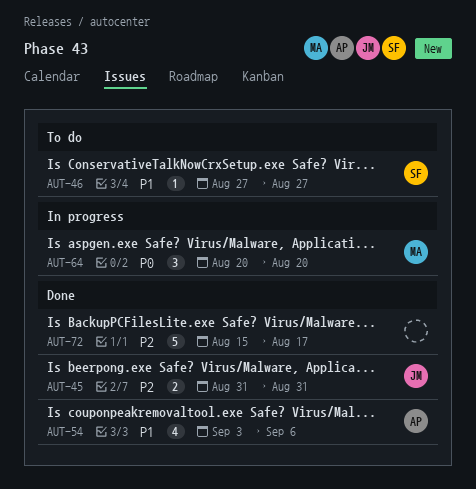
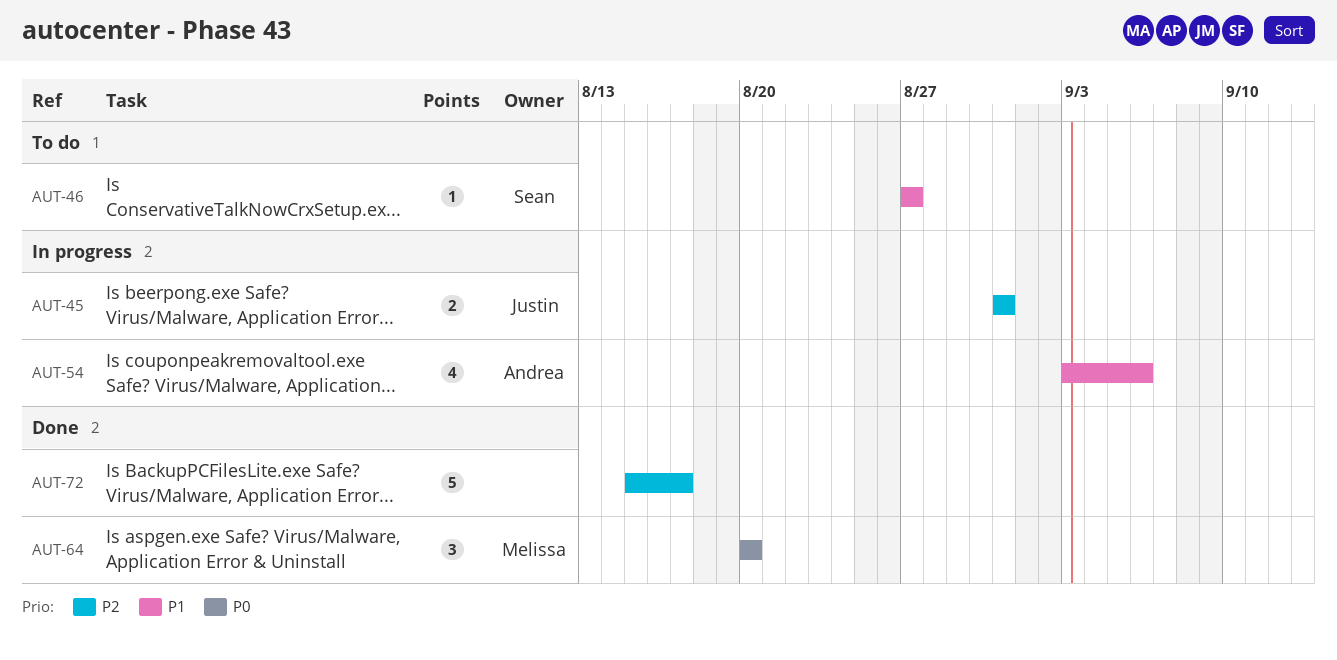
AUT-45, status: Done -> In progress
AUT-54, status: Done -> In progress
AUT-64, status: In progress -> Done

